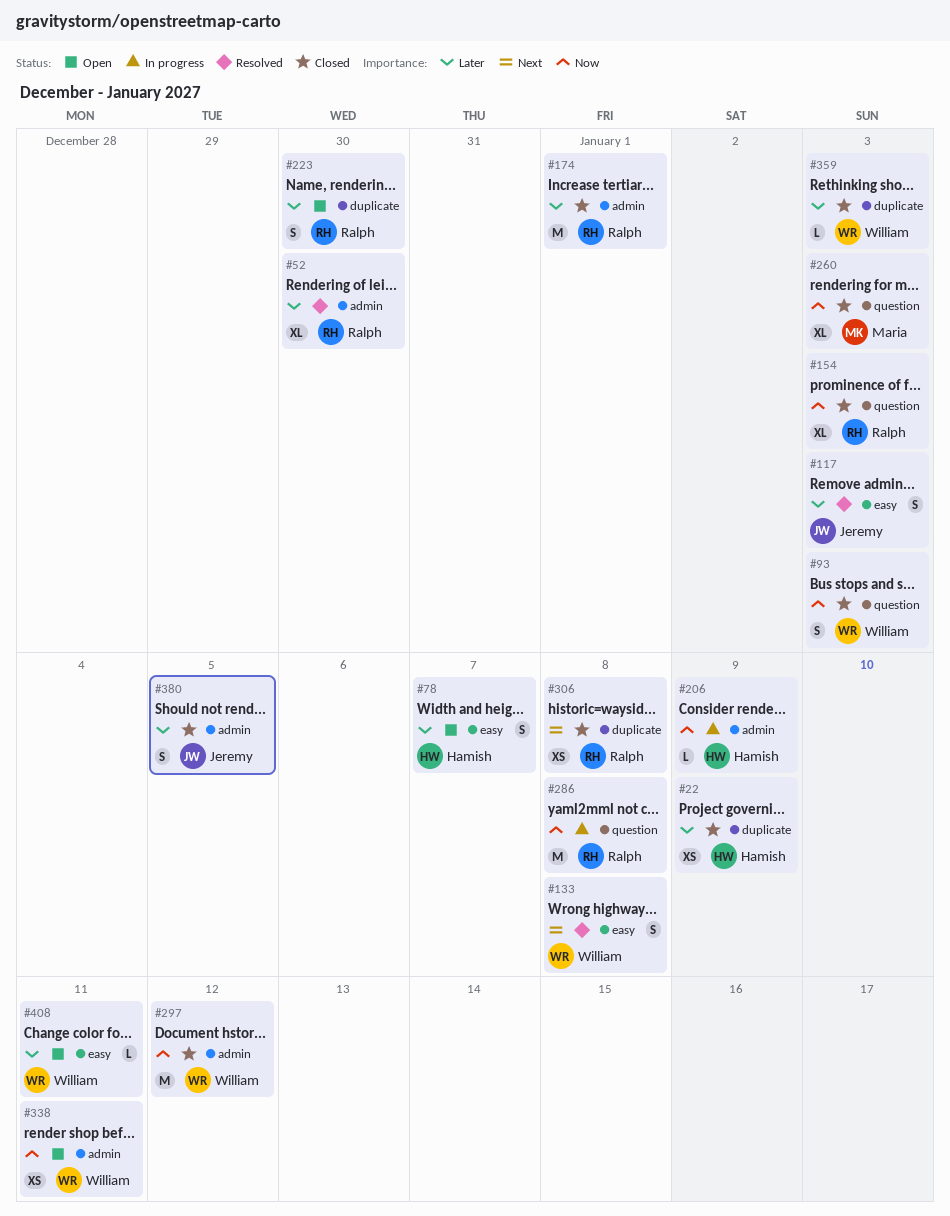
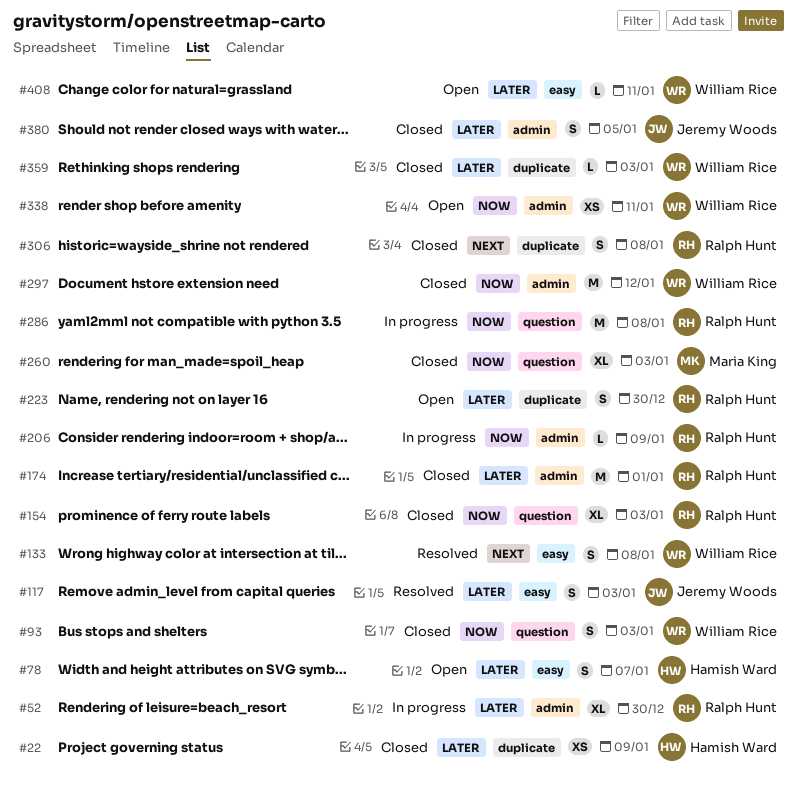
#52, status: Resolved -> In progress
#206, owner: Hamish Ward -> Ralph Hunt
#306, estimate: XS -> S

